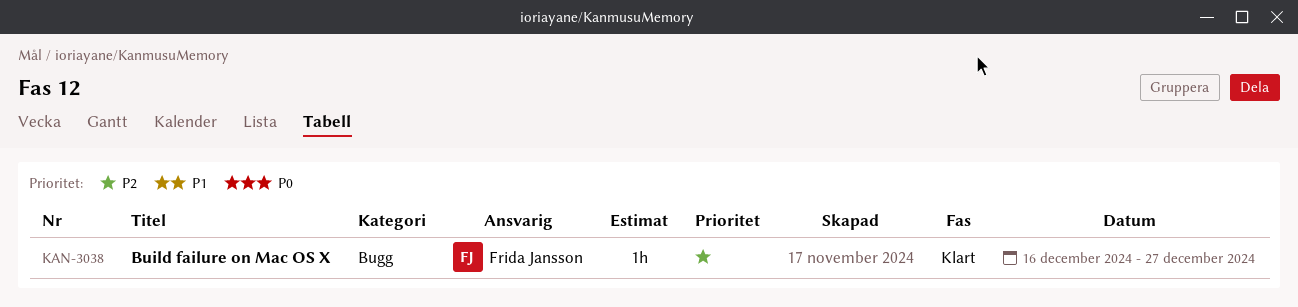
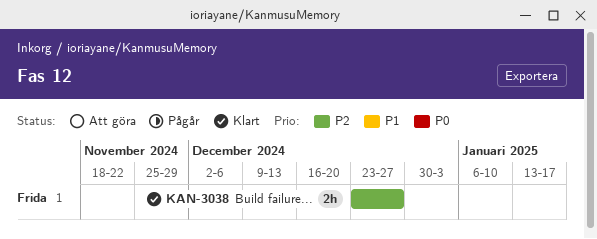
KAN-3038, estimate: 1h -> 2h
KAN-3038, start: Dec 16 -> Dec 23

